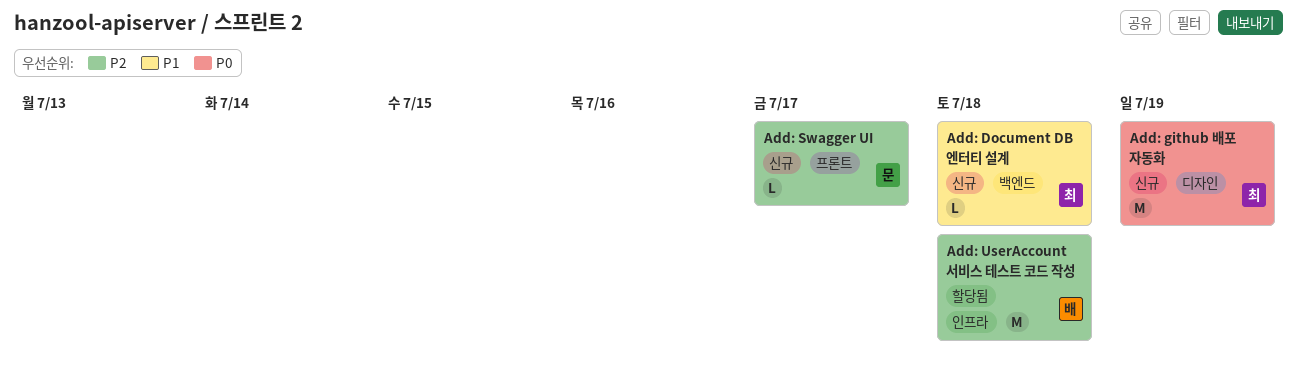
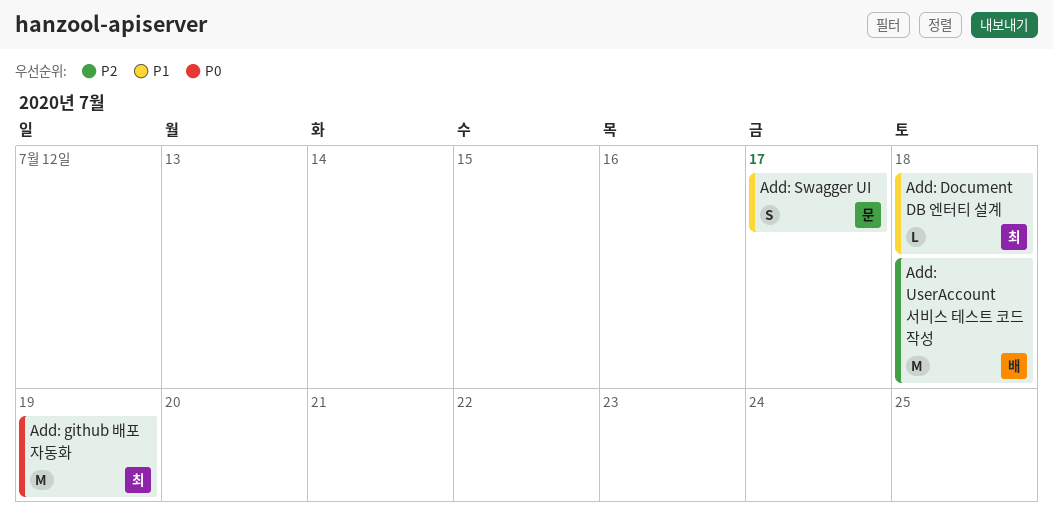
Add: Swagger UI, priority: P2 -> P1
Add: Swagger UI, estimate: L -> S

